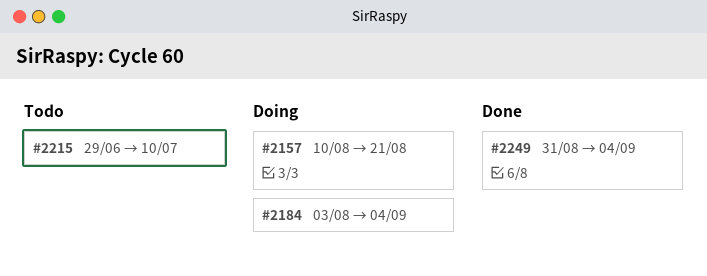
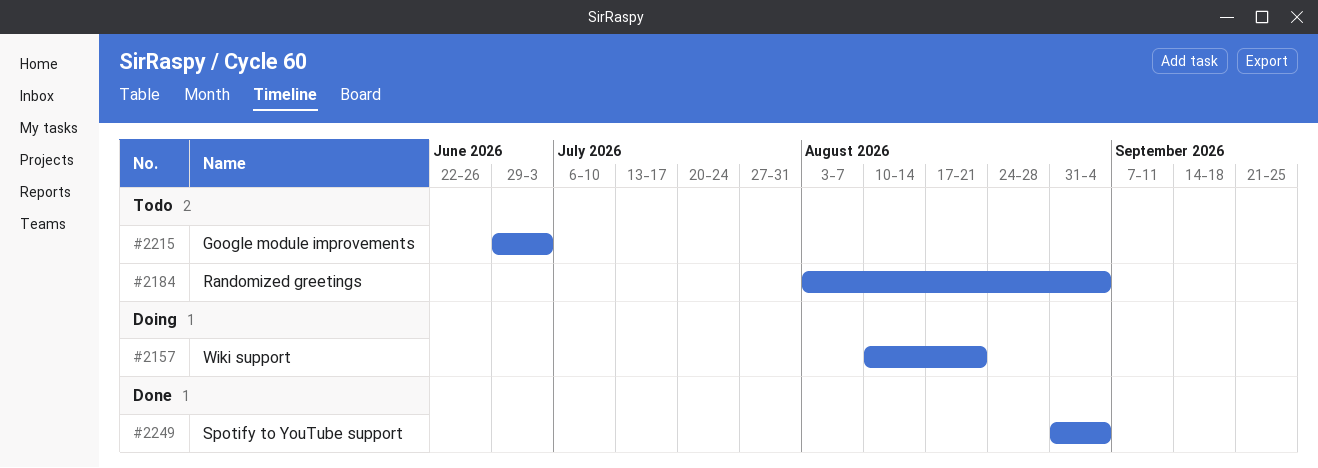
#2184, status: Doing -> Todo
#2215, due: Jul 10 -> Jul 3

